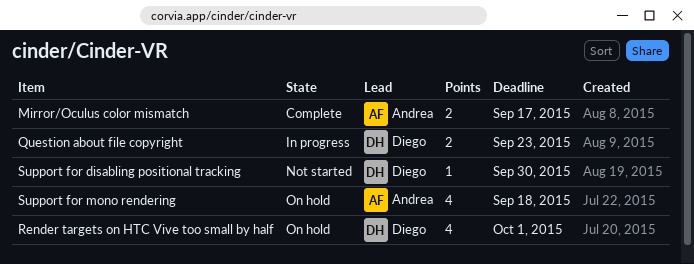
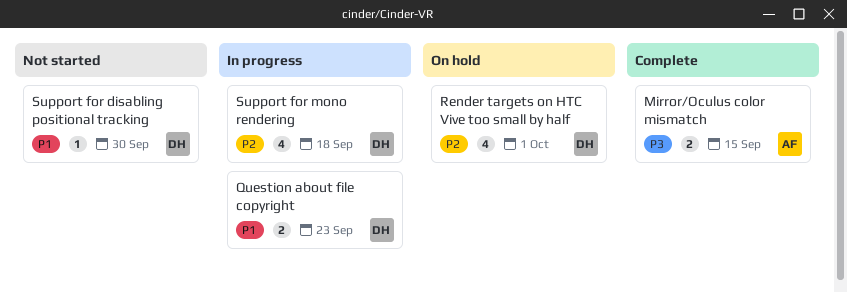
Mirror/Oculus color mismatch, due: Sep 17 -> Sep 15
Support for mono rendering, status: On hold -> In progress
Support for mono rendering, owner: Andrea -> Diego

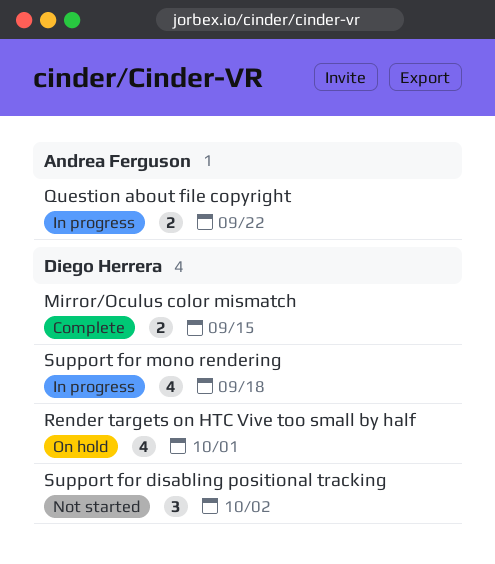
Mirror/Oculus color mismatch, owner: Andrea Ferguson -> Diego Herrera
Question about file copyright, owner: Diego Herrera -> Andrea Ferguson
Question about file copyright, due: Sep 23 -> Sep 22
Support for disabling positional tracking, estimate: 1 -> 3
Support for disabling positional tracking, due: Sep 30 -> Oct 2

